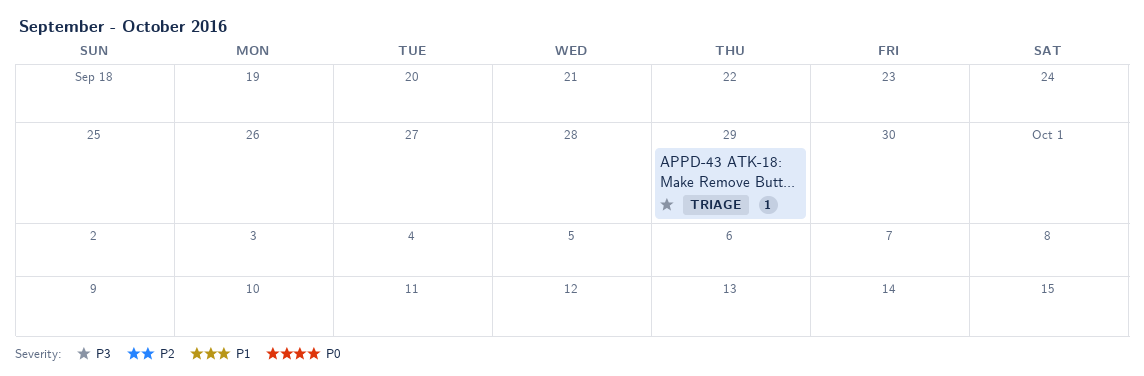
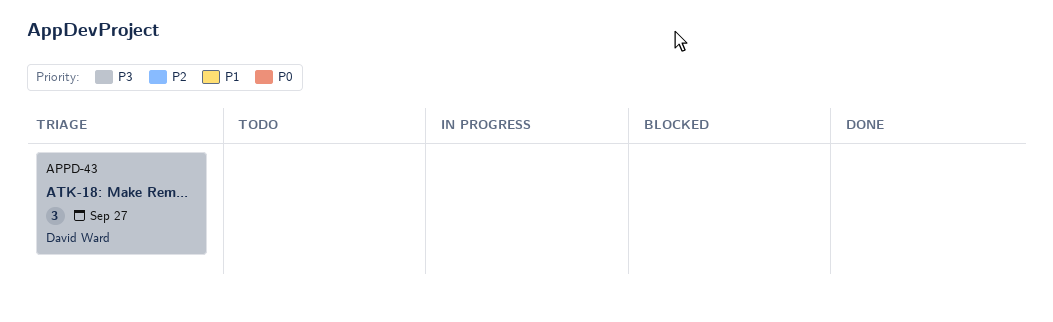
APPD-43, estimate: 1 -> 3
APPD-43, due: Sep 29 -> Sep 27

